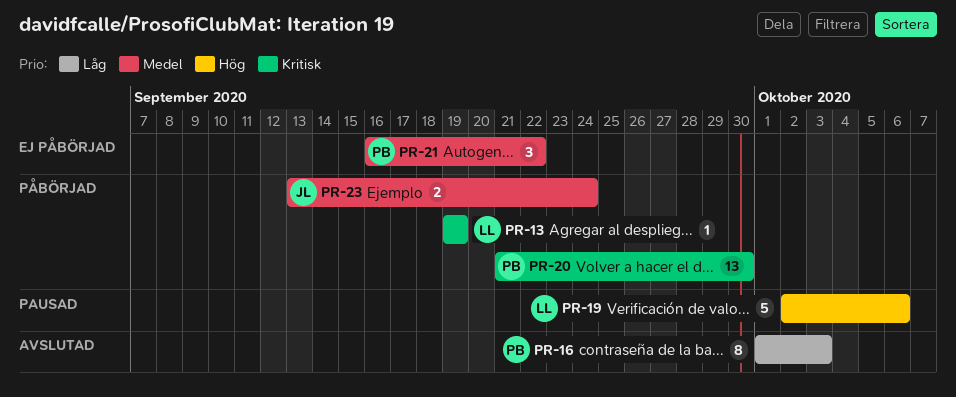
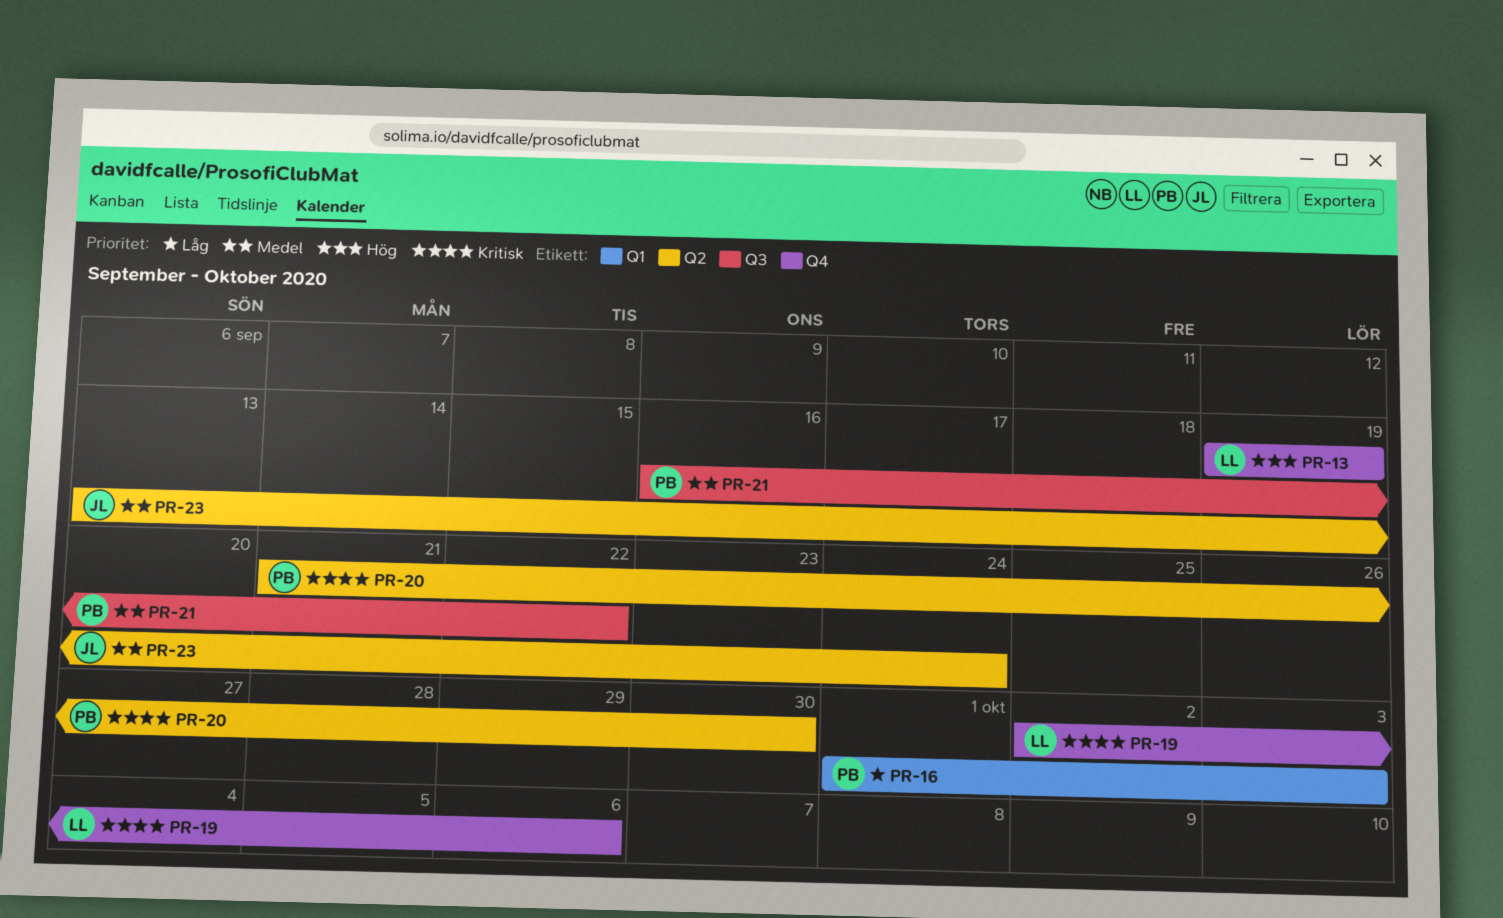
PR-13, priority: Kritisk -> Hög
PR-19, priority: Hög -> Kritisk

